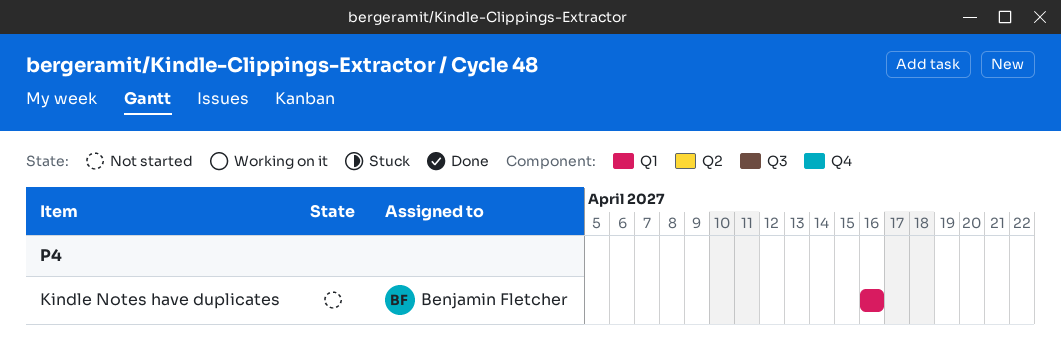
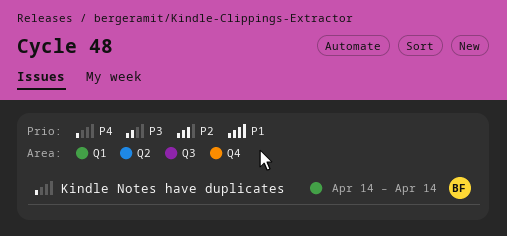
Kindle Notes have duplicates, start: Apr 16 -> Apr 14
Kindle Notes have duplicates, due: Apr 16 -> Apr 14

